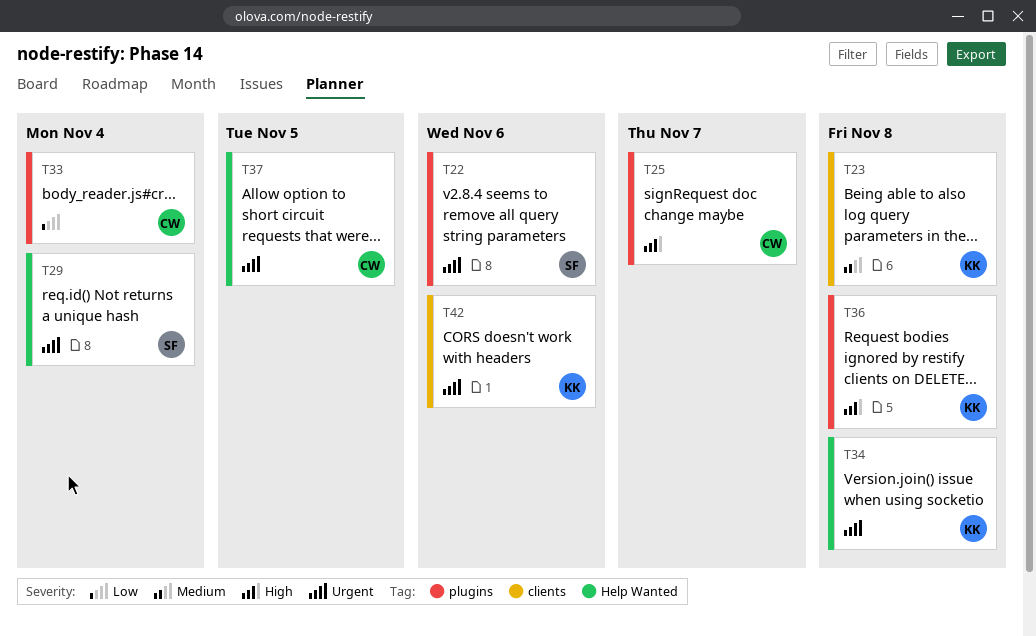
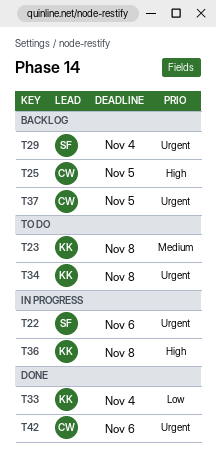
T25, due: Nov 7 -> Nov 5
T33, owner: CW -> KK
T42, owner: KK -> CW

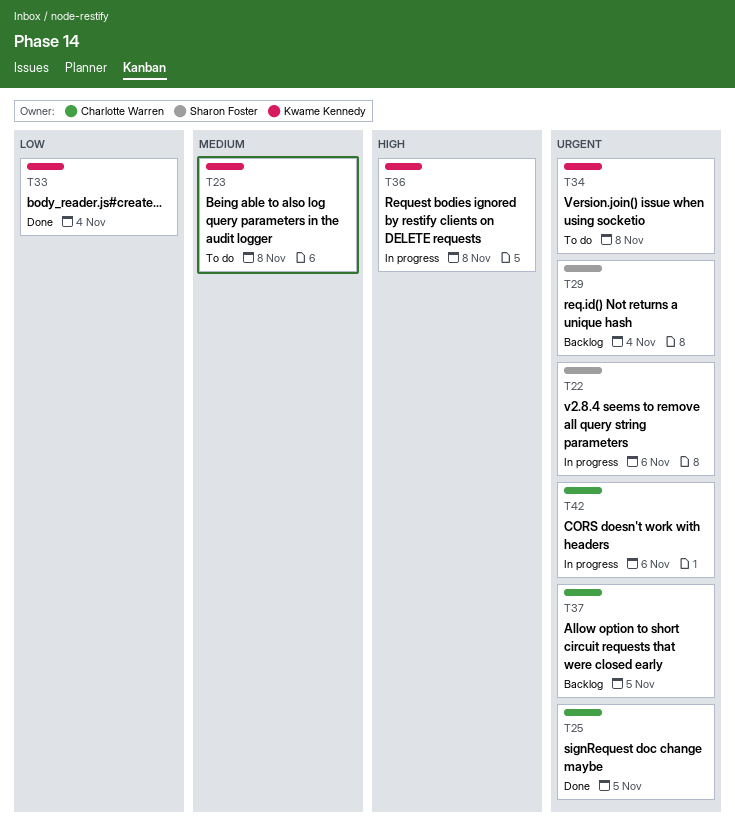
T25, status: Backlog -> Done
T25, priority: High -> Urgent
T42, status: Done -> In progress

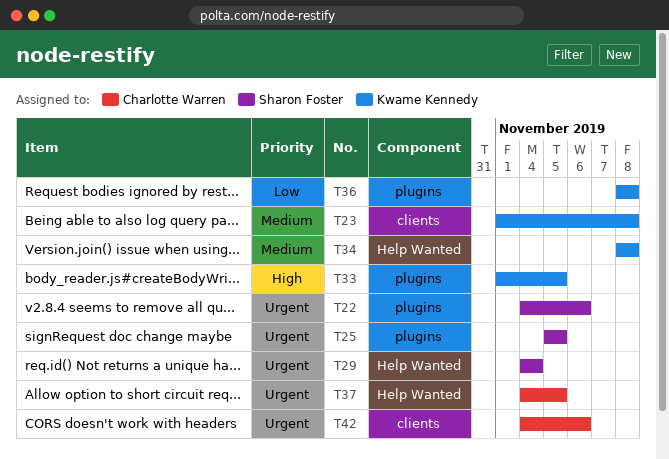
T25, owner: Charlotte Warren -> Sharon Foster
T33, priority: Low -> High
T33, due: Nov 4 -> Nov 5
T34, priority: Urgent -> Medium
T36, priority: High -> Low

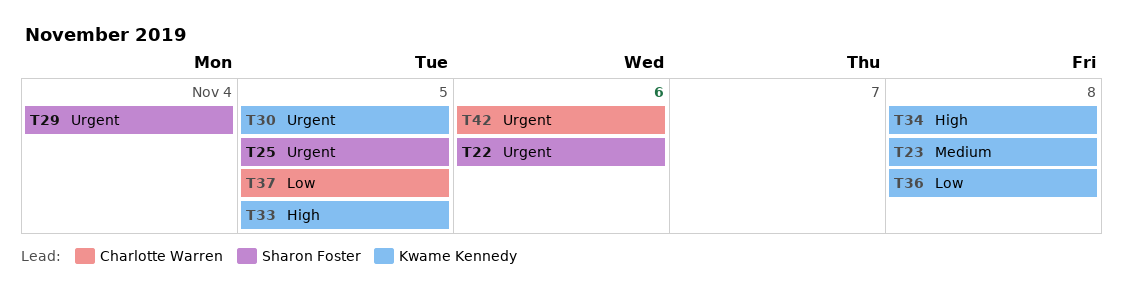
T30: none -> present
T34, priority: Medium -> High
T37, priority: Urgent -> Low

